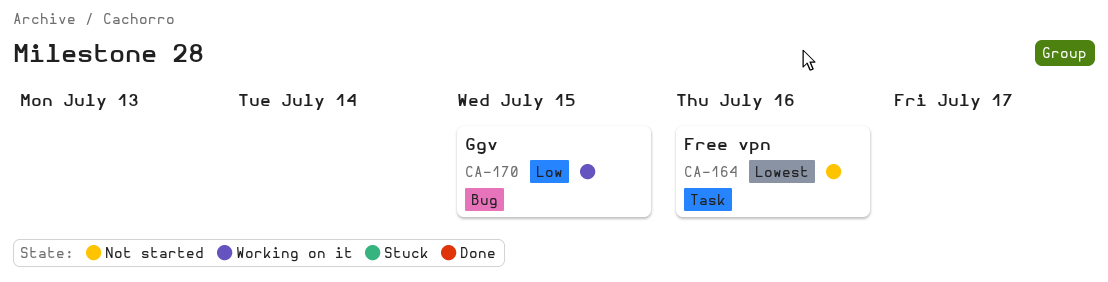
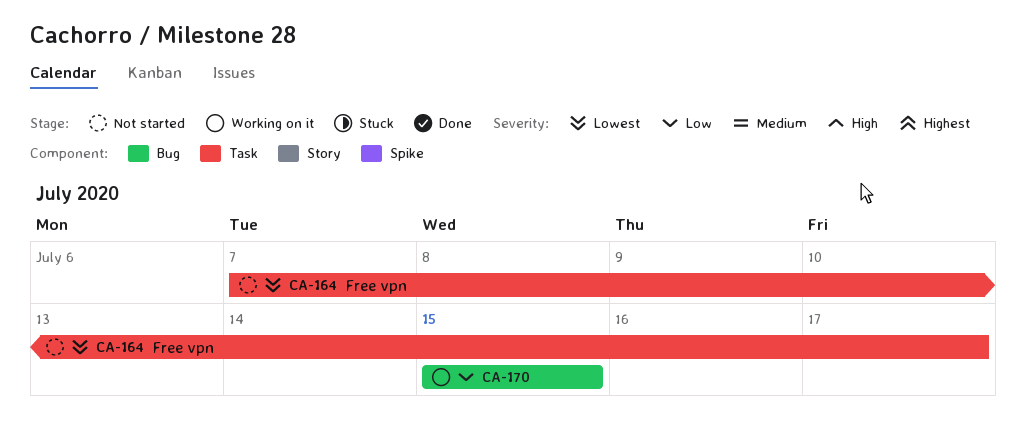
CA-164, due: Jul 16 -> Jul 17

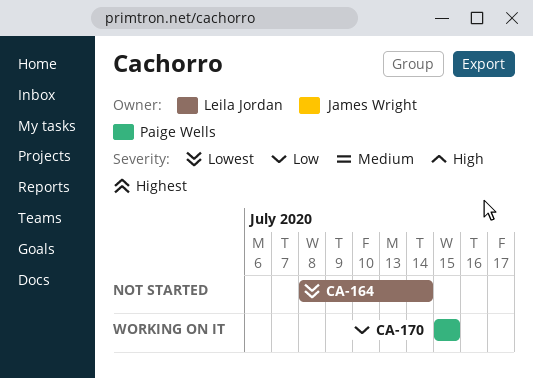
CA-164, start: Jul 7 -> Jul 8
CA-164, due: Jul 17 -> Jul 14

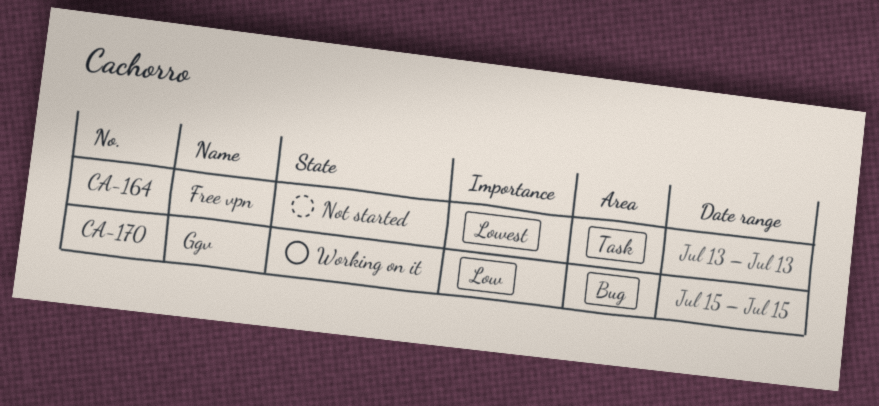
CA-164, start: Jul 8 -> Jul 13
CA-164, due: Jul 14 -> Jul 13

